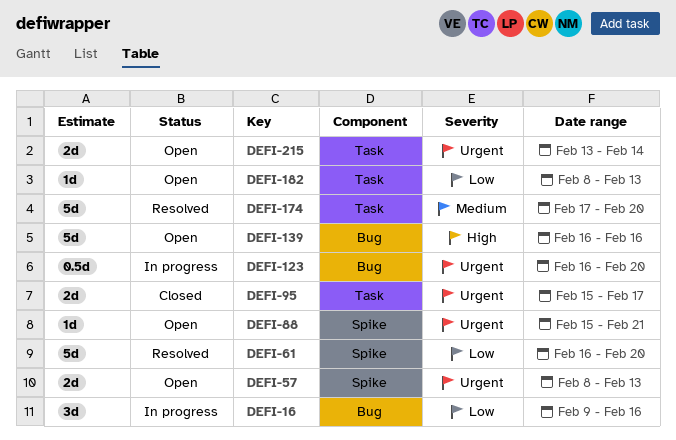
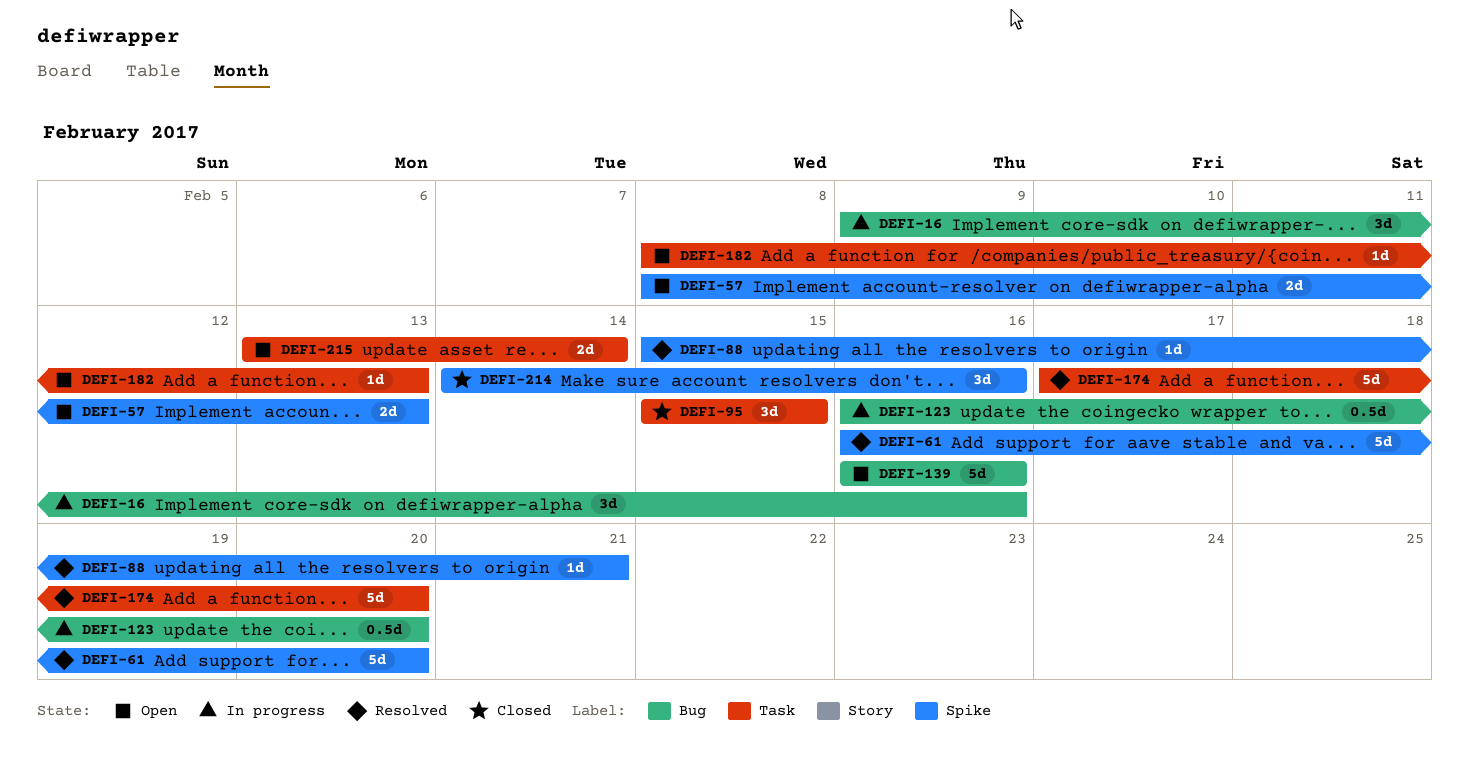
DEFI-88, status: Open -> Resolved
DEFI-95, estimate: 2d -> 3d
DEFI-95, due: Feb 17 -> Feb 15
DEFI-214: none -> present

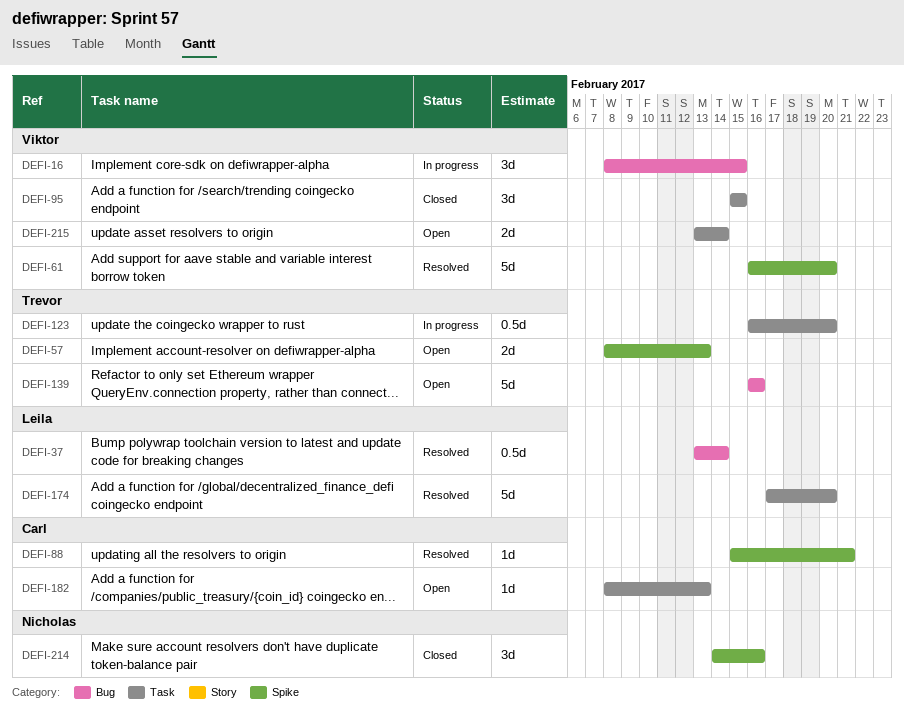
DEFI-16, start: Feb 9 -> Feb 8
DEFI-16, due: Feb 16 -> Feb 15
DEFI-37: none -> present
DEFI-123, label: Bug -> Task

